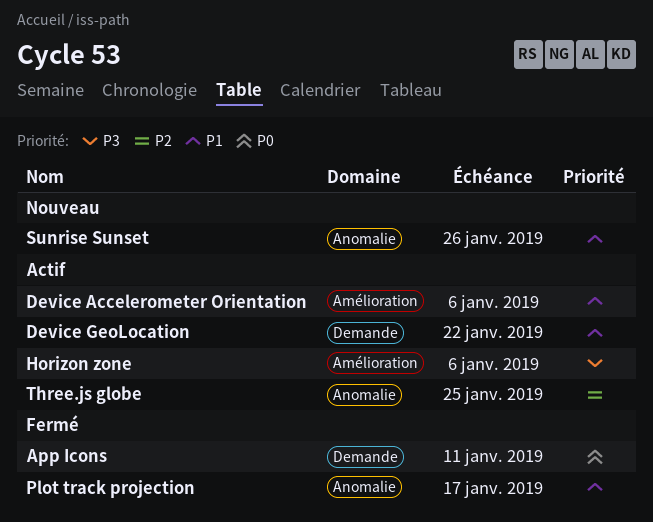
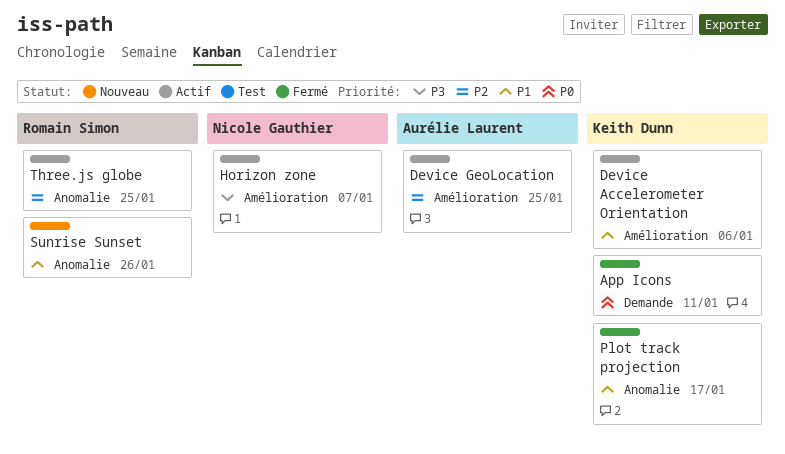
Device GeoLocation, priority: P1 -> P2
Device GeoLocation, label: Demande -> Amélioration
Device GeoLocation, due: Jan 22 -> Jan 25
Horizon zone, due: Jan 6 -> Jan 7

